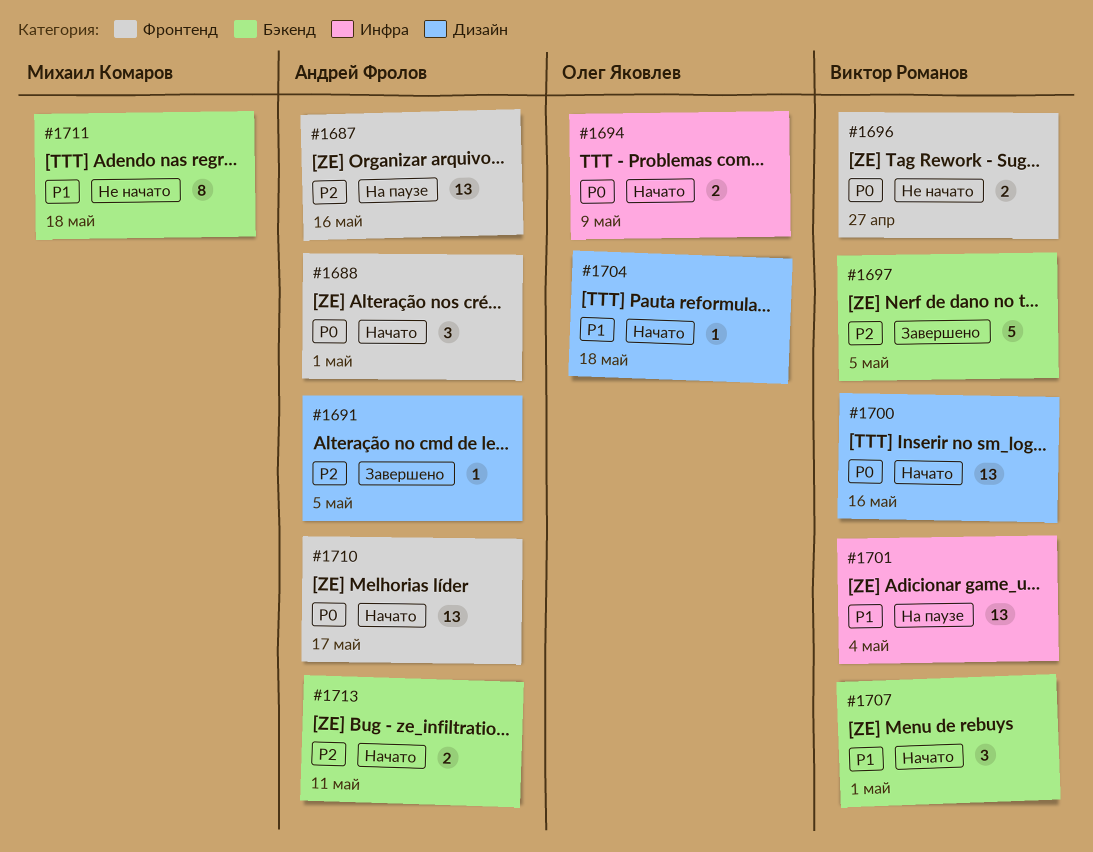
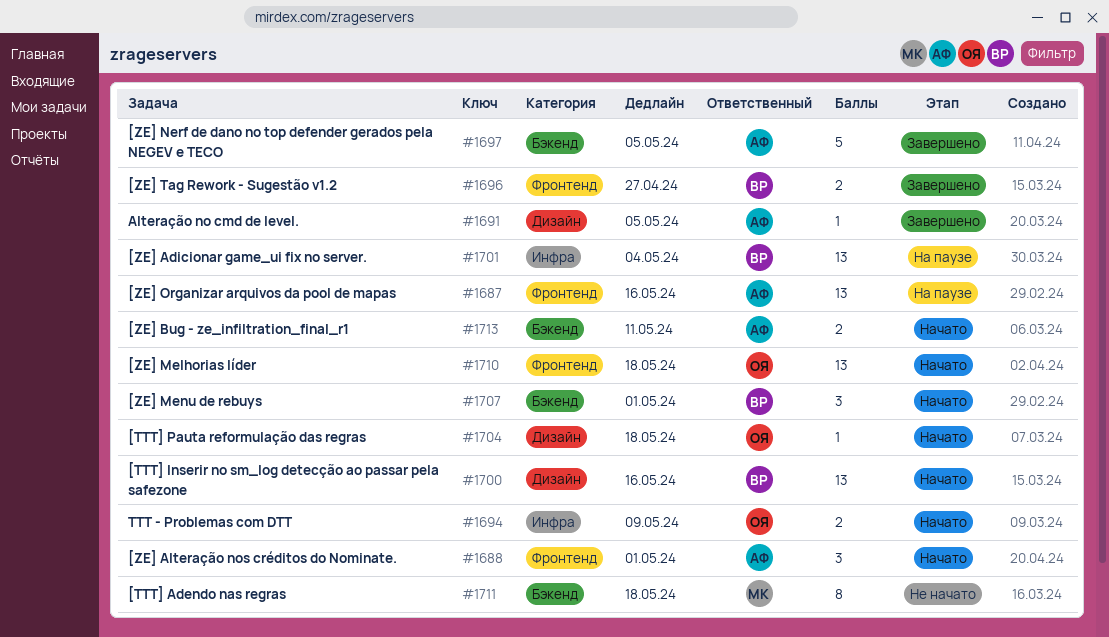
#1696, status: Не начато -> Завершено
#1697, owner: Виктор Романов -> Андрей Фролов
#1710, owner: Андрей Фролов -> Олег Яковлев
#1710, due: May 17 -> May 18

